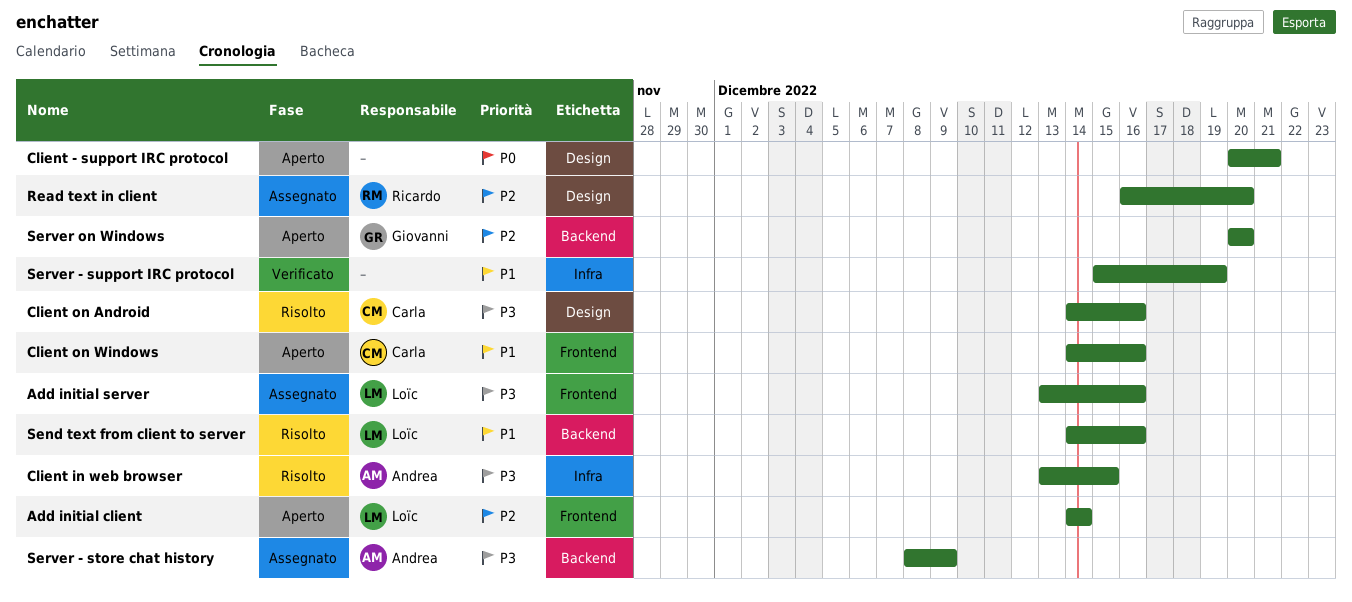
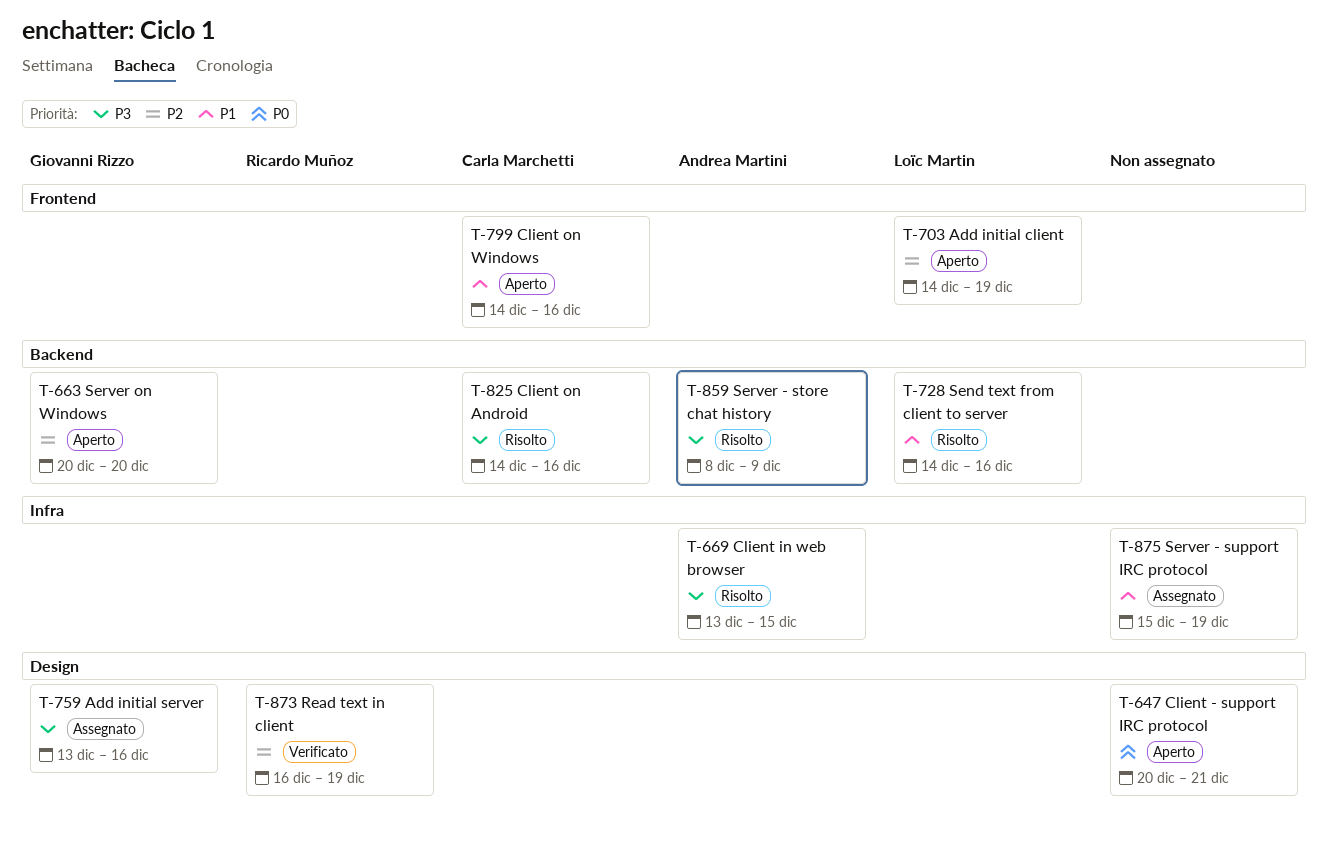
Add initial client, due: Dec 14 -> Dec 19
Add initial server, owner: Loïc Martin -> Giovanni Rizzo
Add initial server, label: Frontend -> Design
Client on Android, label: Design -> Backend
Read text in client, status: Assegnato -> Verificato
Read text in client, due: Dec 20 -> Dec 19
Server - store chat history, status: Assegnato -> Risolto
Server - support IRC protocol, status: Verificato -> Assegnato

